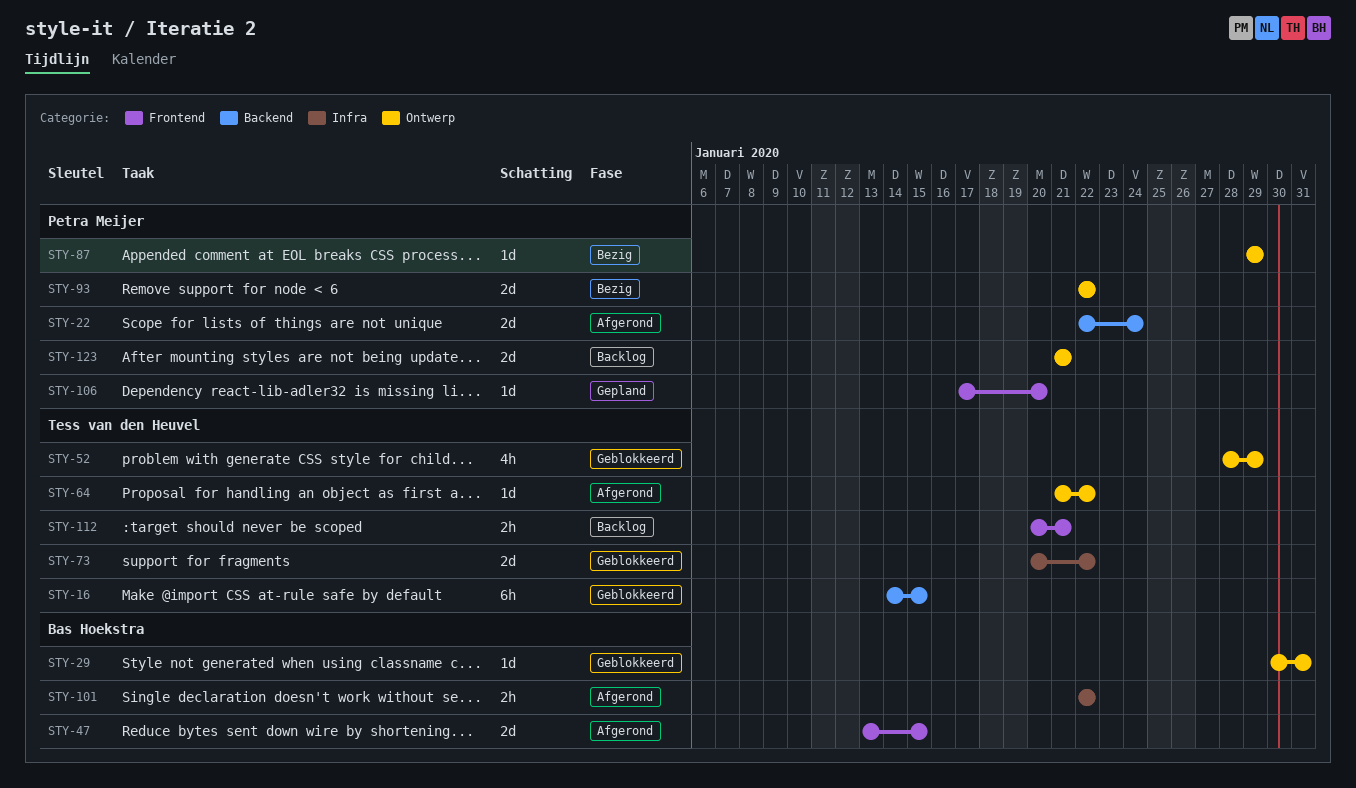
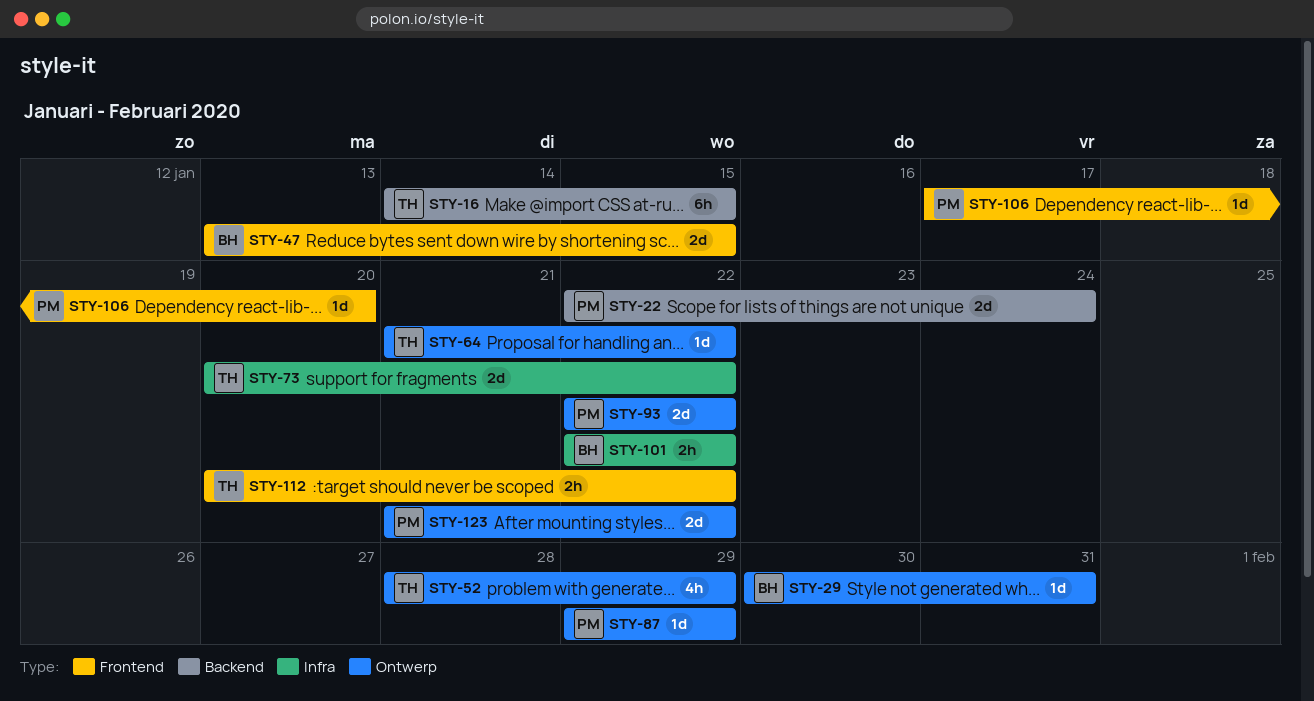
STY-112, due: Jan 21 -> Jan 22
STY-123, due: Jan 21 -> Jan 22

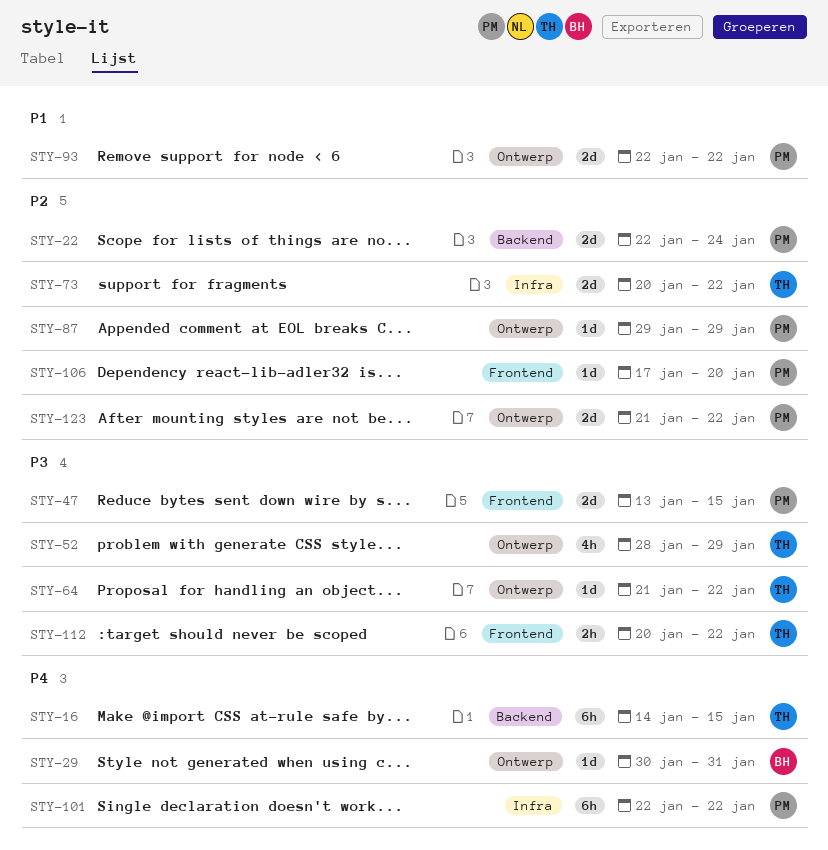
STY-47, owner: BH -> PM
STY-101, owner: BH -> PM
STY-101, estimate: 2h -> 6h

